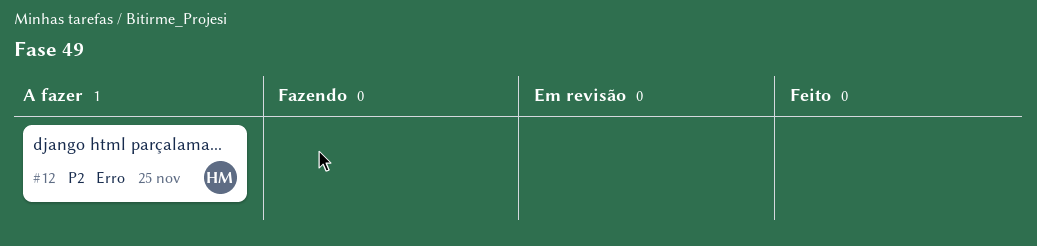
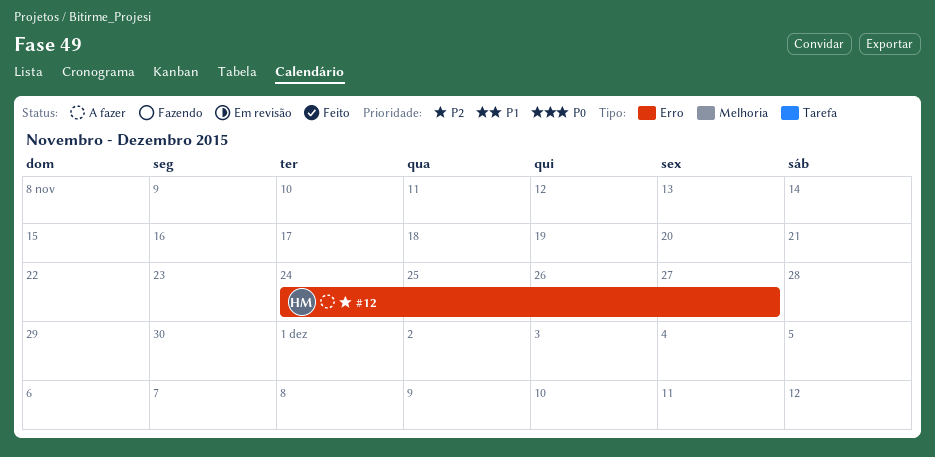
#12, due: Nov 25 -> Nov 27

